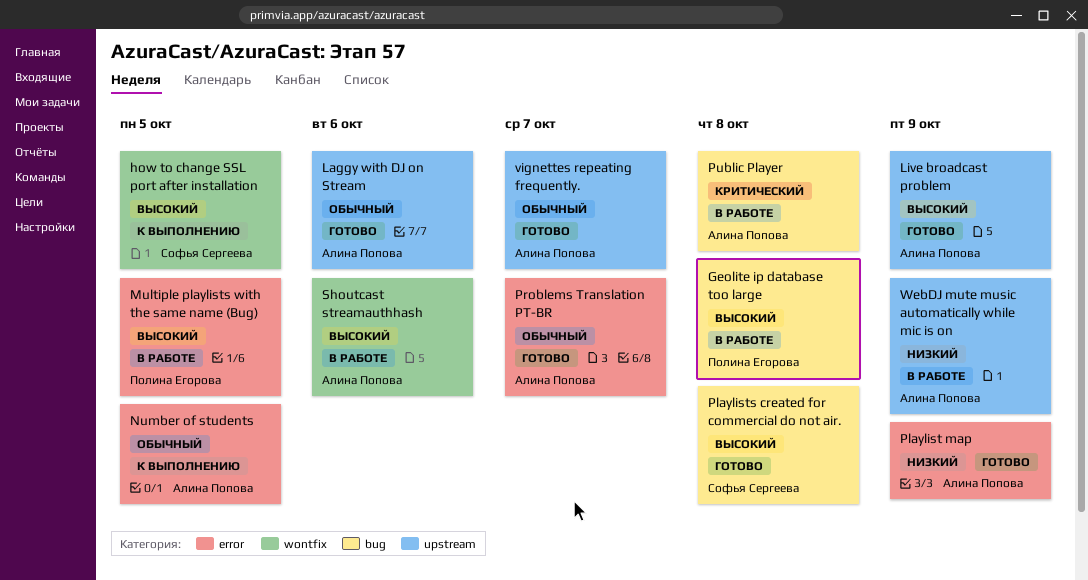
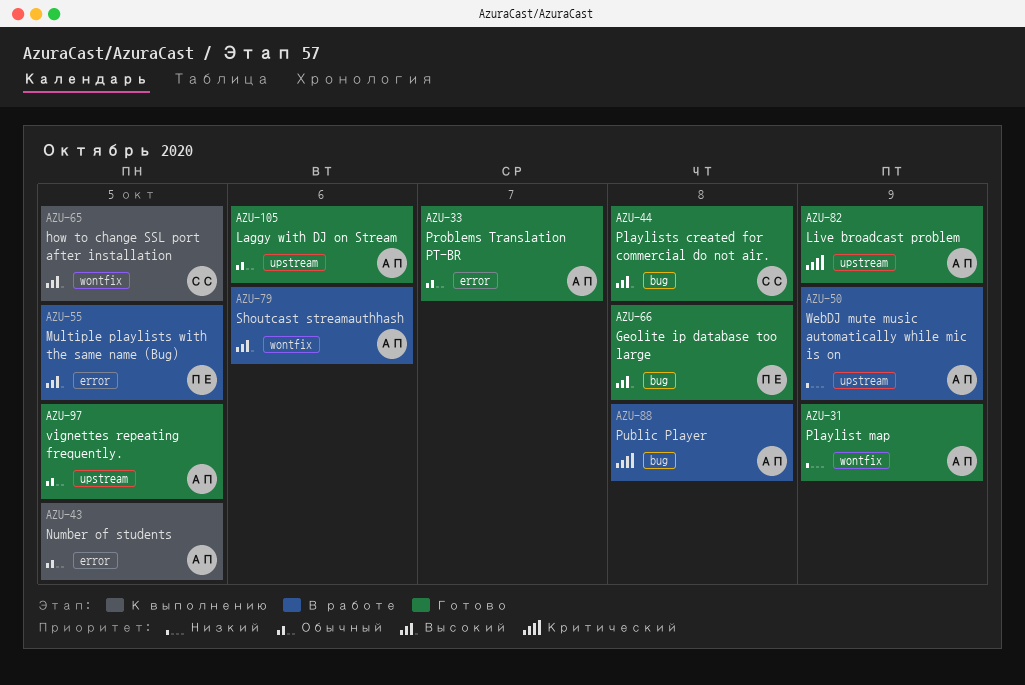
Geolite ip database too large, status: В работе -> Готово
Live broadcast problem, priority: Высокий -> Критический
Playlist map, label: error -> wontfix
vignettes repeating frequently., due: Oct 7 -> Oct 5

